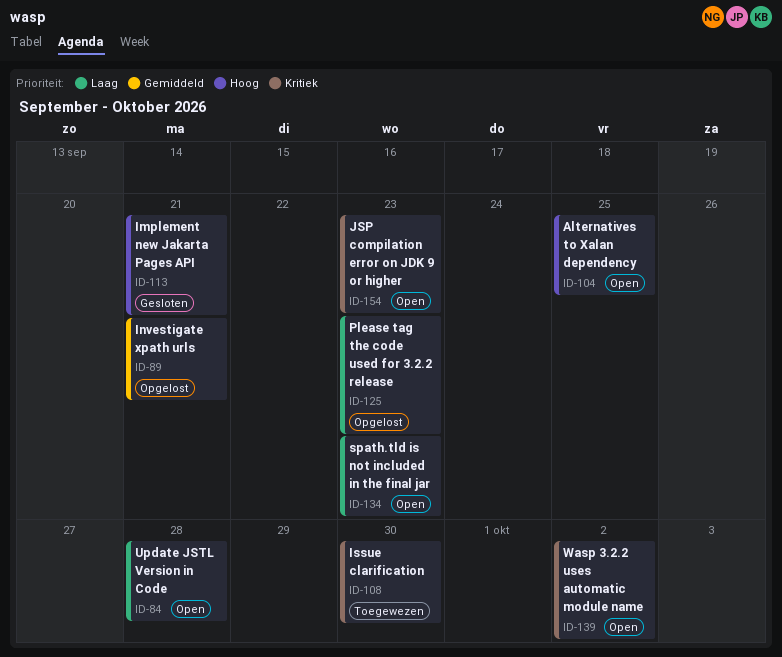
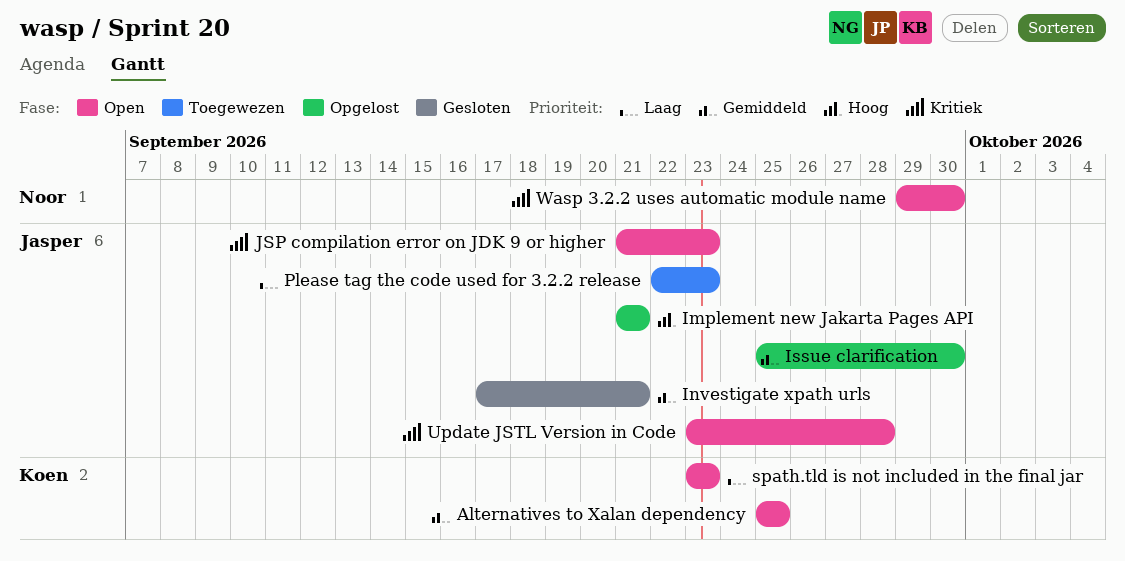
Alternatives to Xalan dependency, priority: Hoog -> Gemiddeld
Implement new Jakarta Pages API, status: Gesloten -> Opgelost
Investigate xpath urls, status: Opgelost -> Gesloten
Issue clarification, status: Toegewezen -> Opgelost
Issue clarification, priority: Kritiek -> Gemiddeld
Please tag the code used for 3.2.2 release, status: Opgelost -> Toegewezen
Update JSTL Version in Code, priority: Laag -> Kritiek
Wasp 3.2.2 uses automatic module name, due: Oct 2 -> Sep 30

